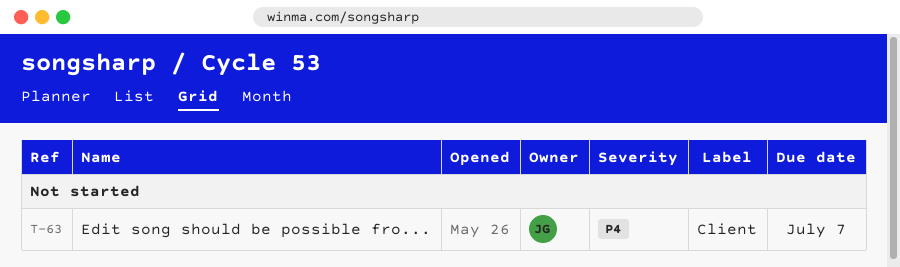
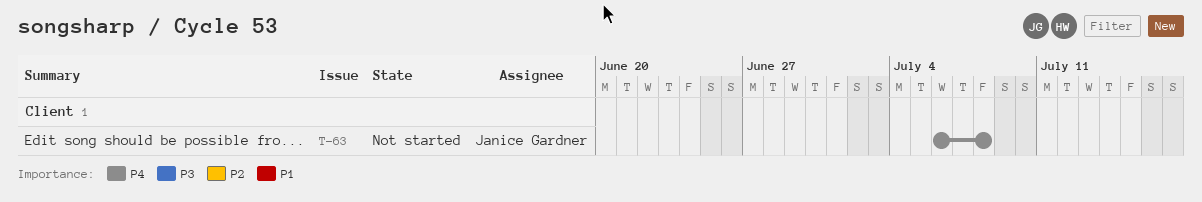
T-63, due: Jul 7 -> Jul 8

